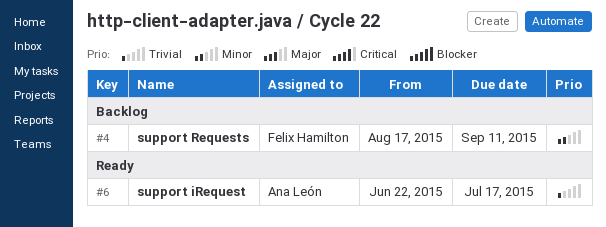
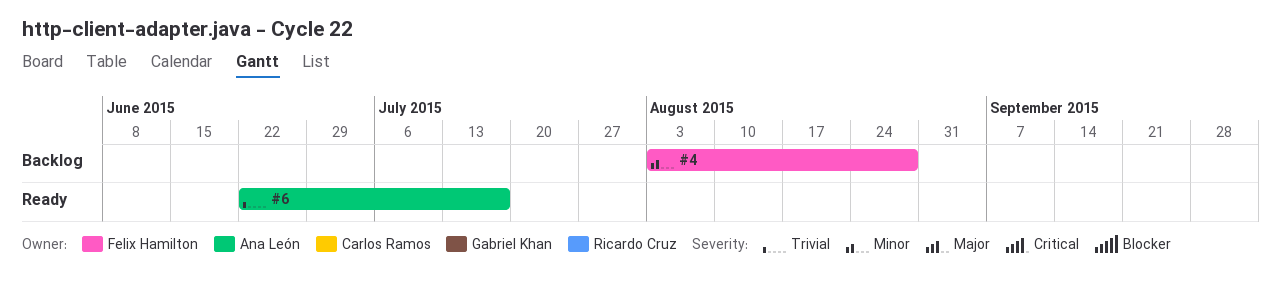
#4, start: Aug 17 -> Aug 3
#4, due: Sep 11 -> Aug 28

